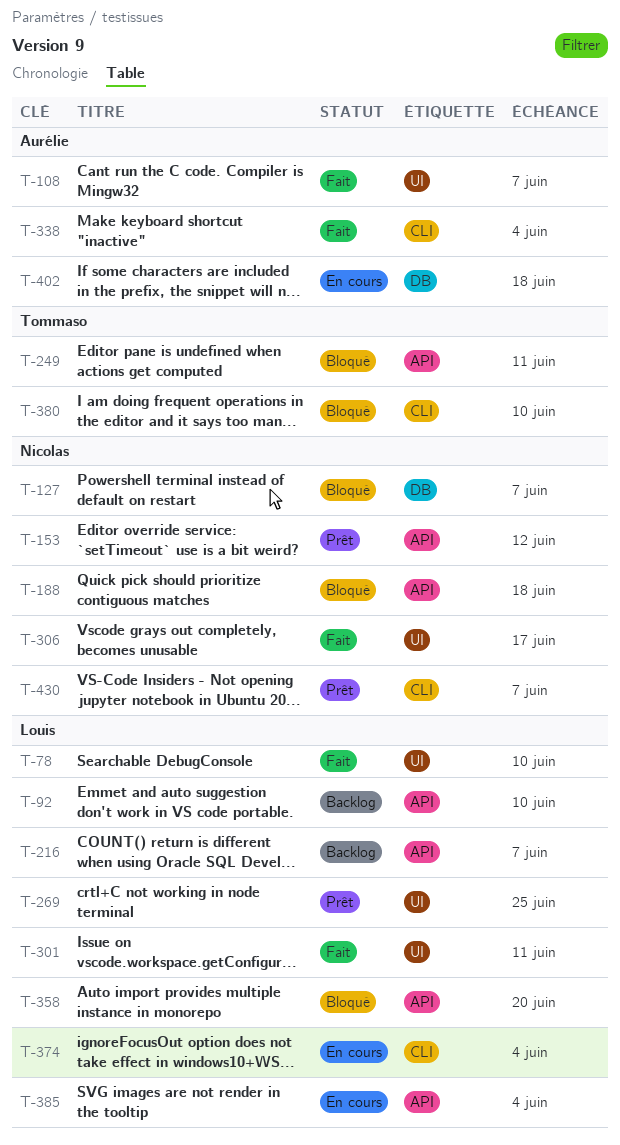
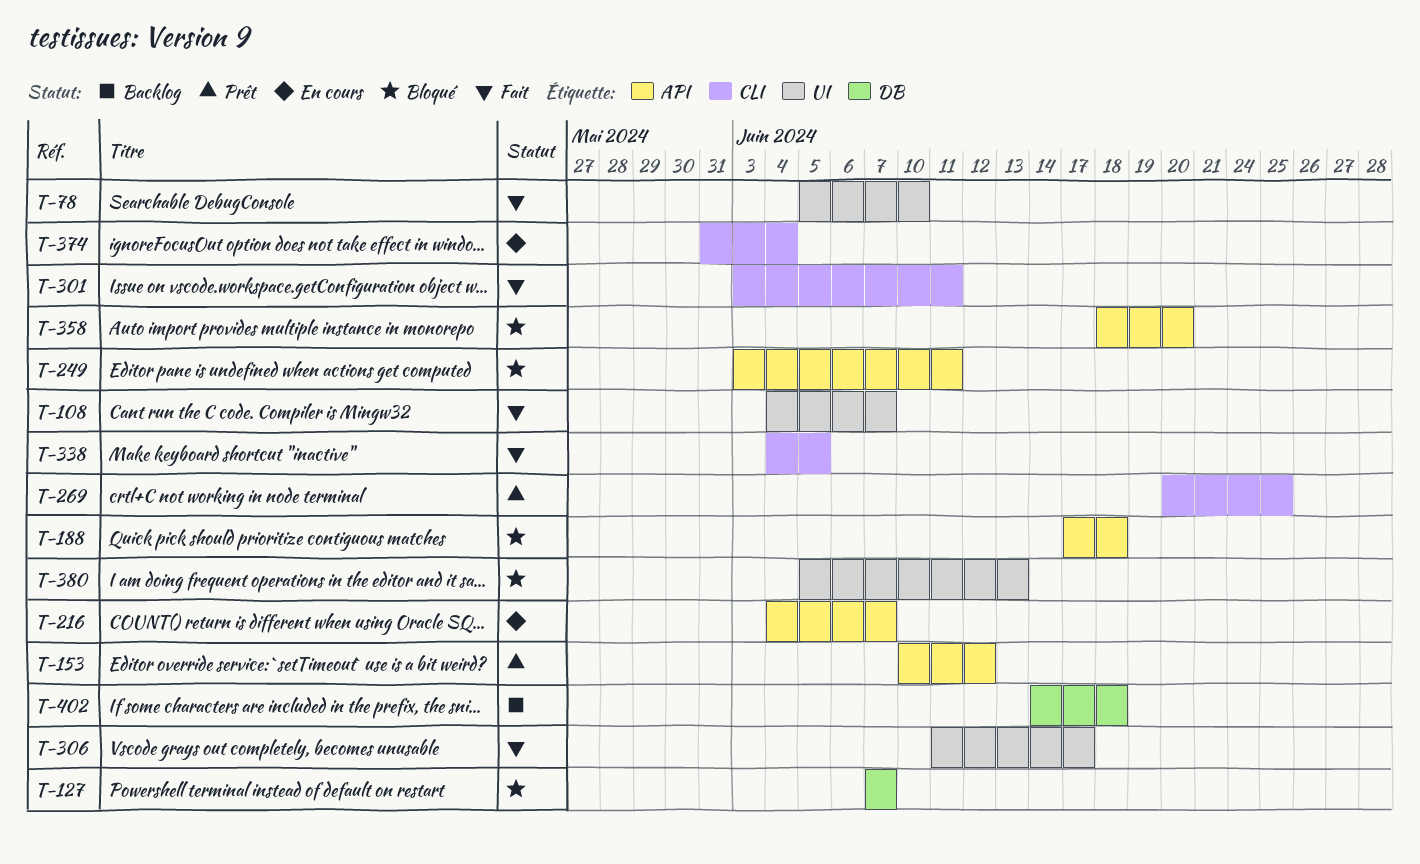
T-92: present -> none
T-216, status: Backlog -> En cours
T-269, label: UI -> CLI
T-301, label: UI -> CLI
T-338, due: Jun 4 -> Jun 5
T-380, label: CLI -> UI
T-380, due: Jun 10 -> Jun 13
T-385: present -> none
T-402, status: En cours -> Backlog
T-430: present -> none

